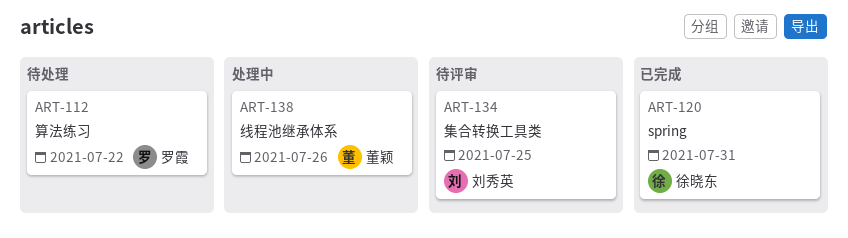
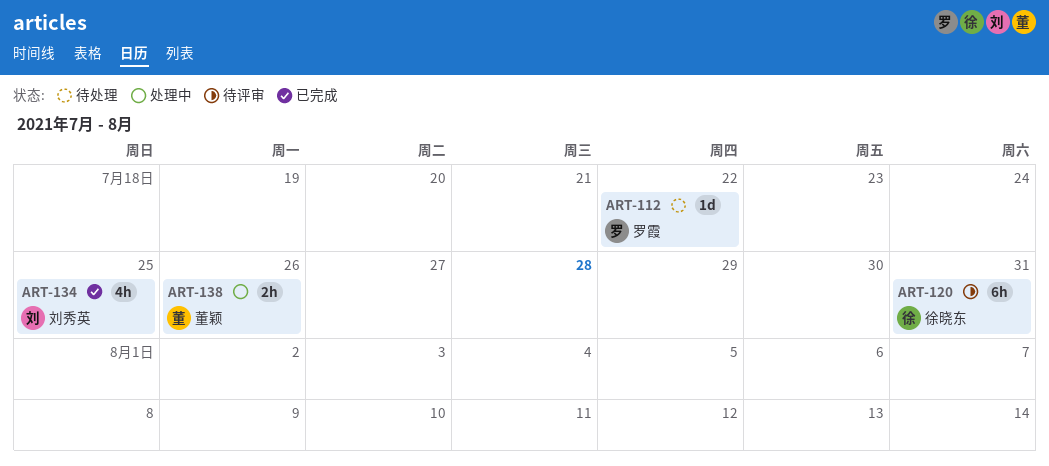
ART-120, status: 已完成 -> 待评审
ART-134, status: 待评审 -> 已完成

